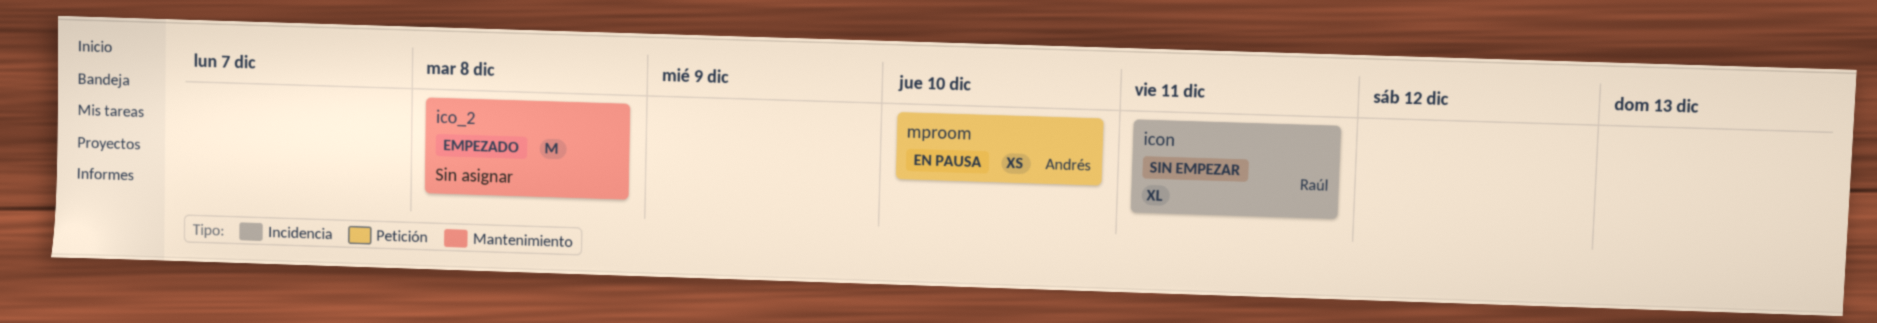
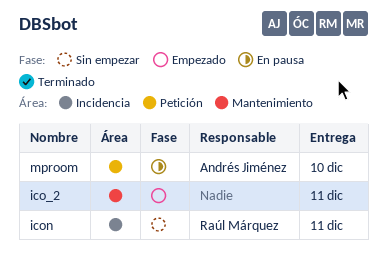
ico_2, due: Dec 8 -> Dec 11

